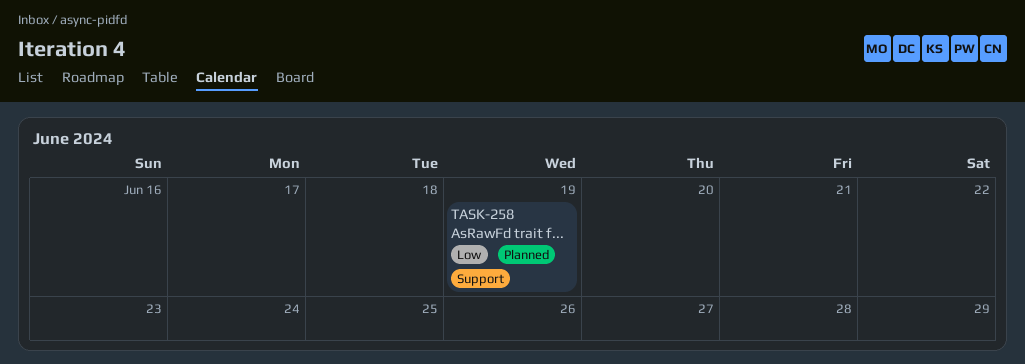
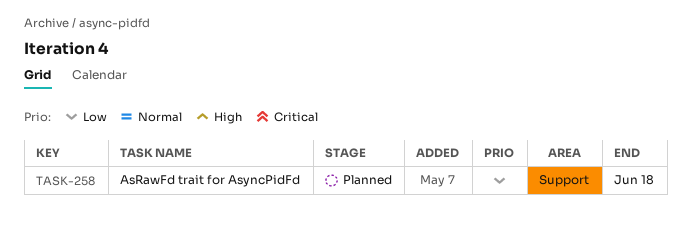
TASK-258, due: Jun 19 -> Jun 18

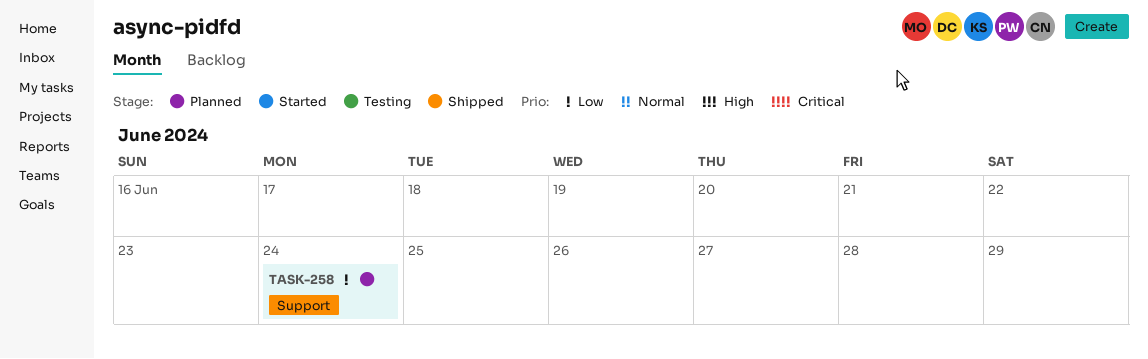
TASK-258, due: Jun 18 -> Jun 24

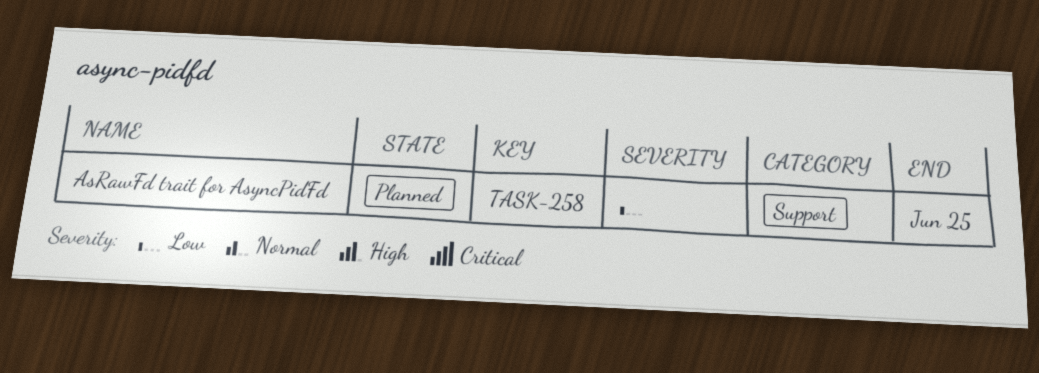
TASK-258, due: Jun 24 -> Jun 25

